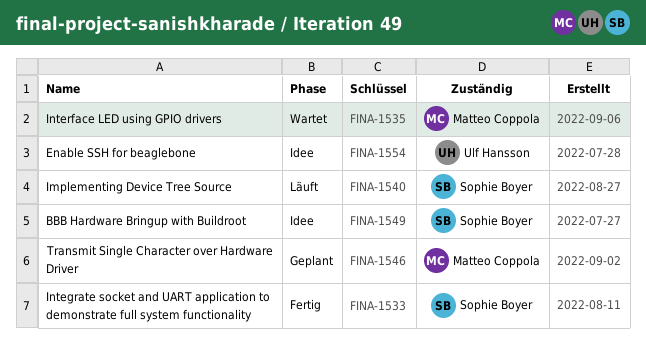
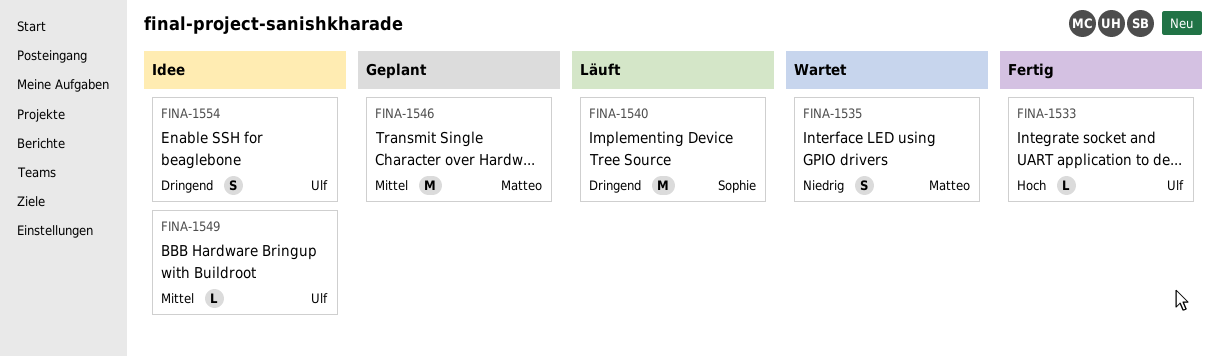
FINA-1533, owner: Sophie Boyer -> Ulf Hansson
FINA-1549, owner: Sophie Boyer -> Ulf Hansson

